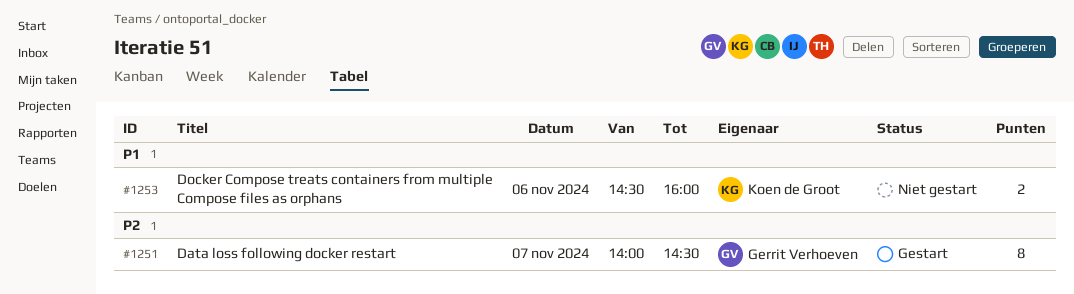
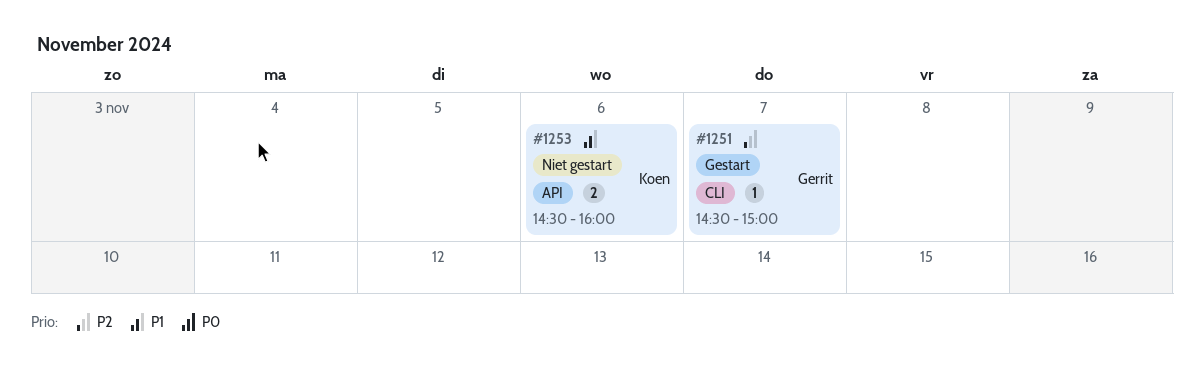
#1251, estimate: 8 -> 1
#1251, begins: 14:00 -> 14:30
#1251, ends: 14:30 -> 15:00

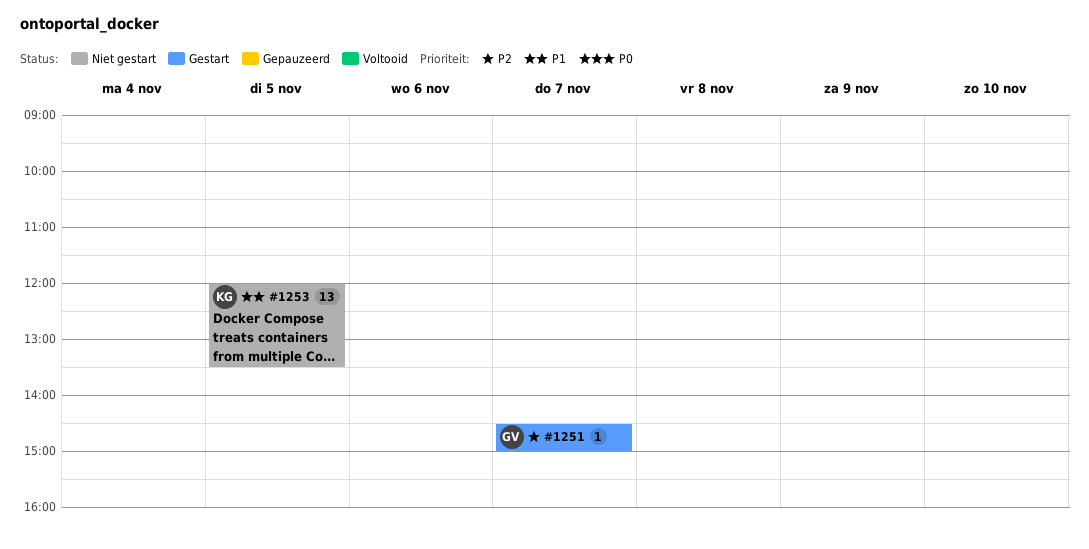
#1253, estimate: 2 -> 13
#1253, day: Nov 6 -> Nov 5
#1253, begins: 14:30 -> 12:00
#1253, ends: 16:00 -> 13:30

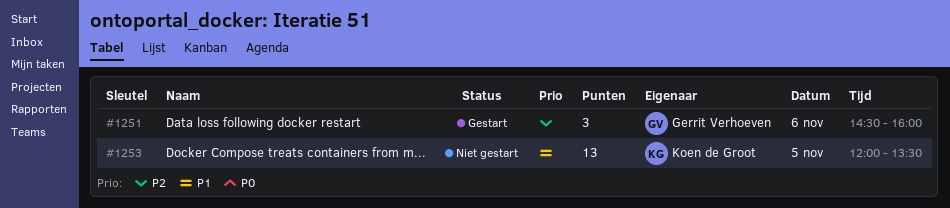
#1251, estimate: 1 -> 3
#1251, day: Nov 7 -> Nov 6
#1251, ends: 15:00 -> 16:00

